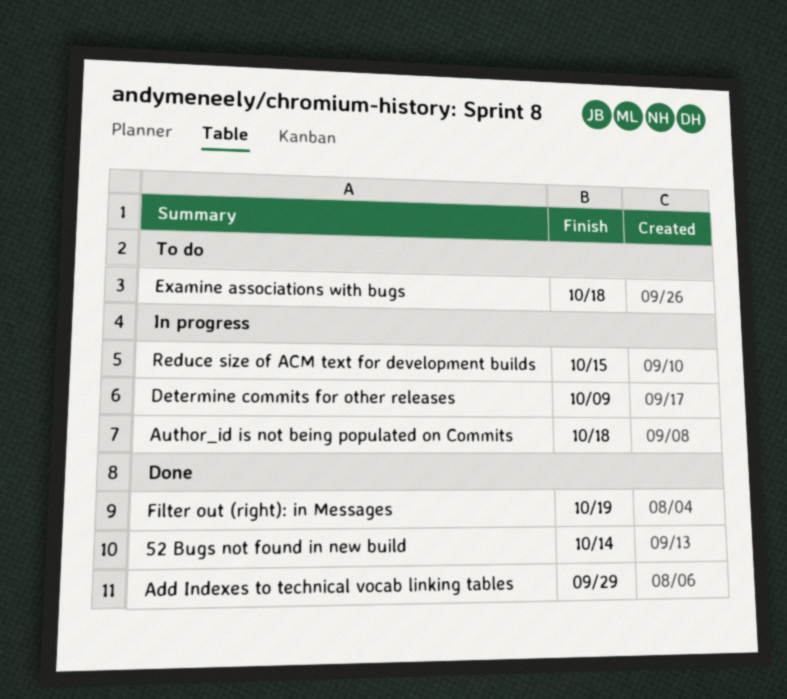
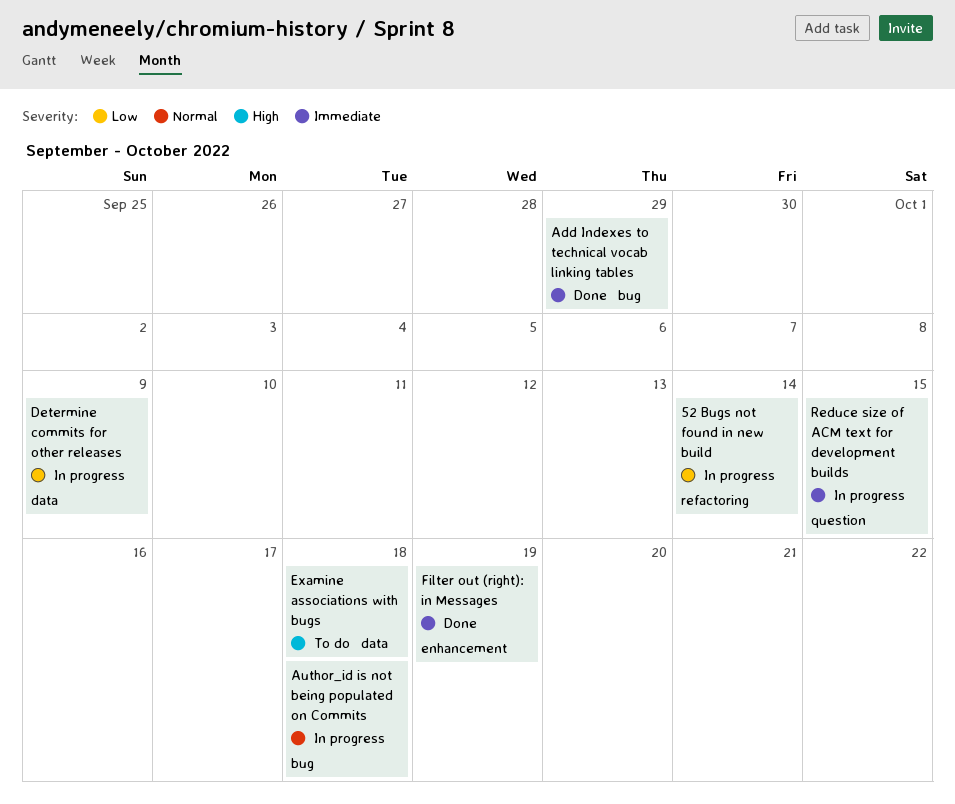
52 Bugs not found in new build, status: Done -> In progress

